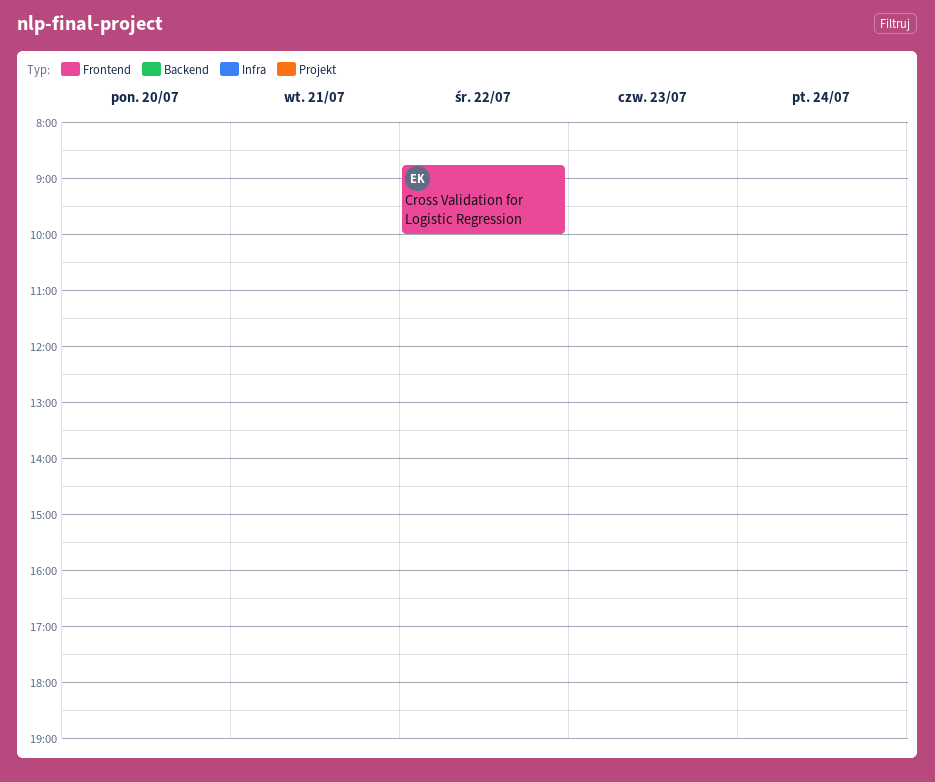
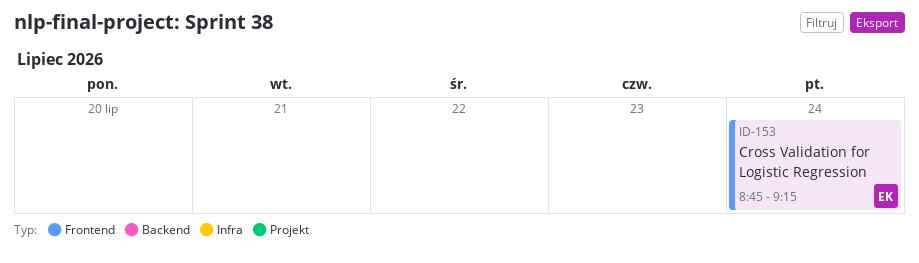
Cross Validation for Logistic Regression, day: Jul 22 -> Jul 24
Cross Validation for Logistic Regression, ends: 10:00 -> 09:15

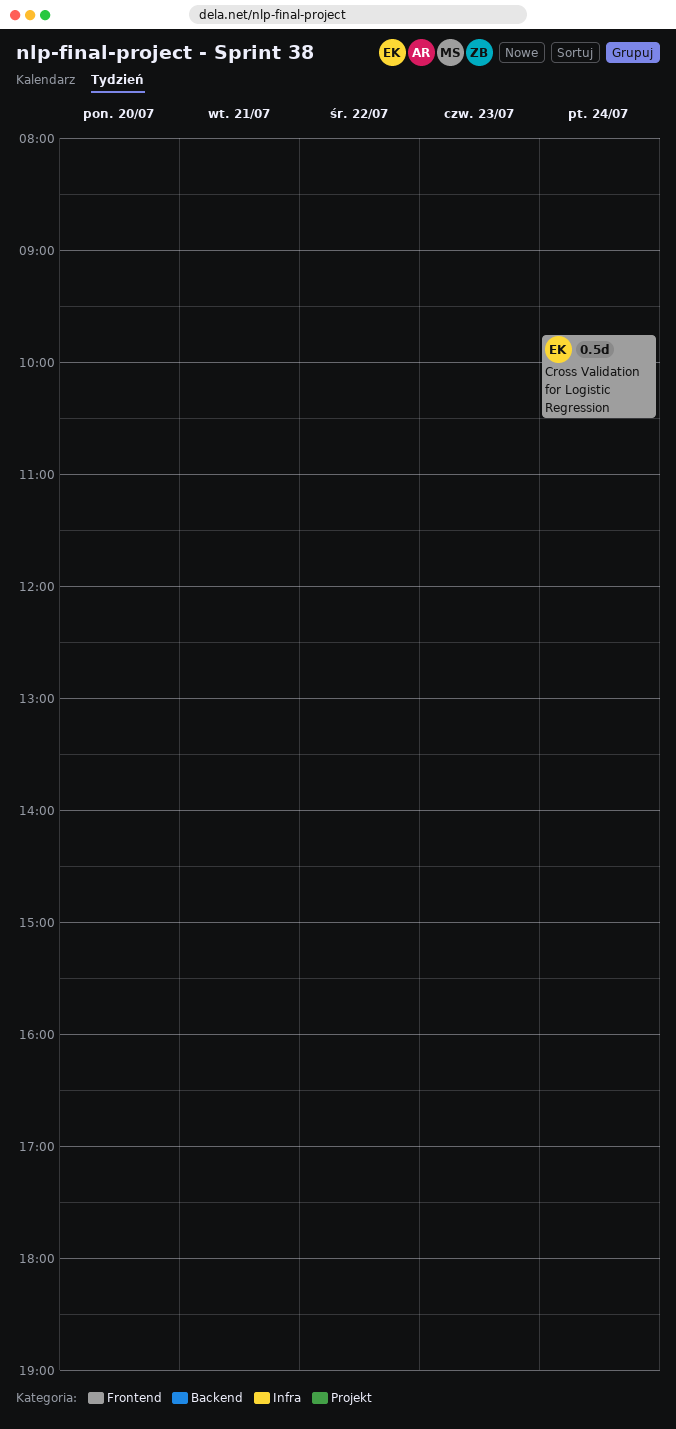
Cross Validation for Logistic Regression, begins: 08:45 -> 09:45
Cross Validation for Logistic Regression, ends: 09:15 -> 10:30

